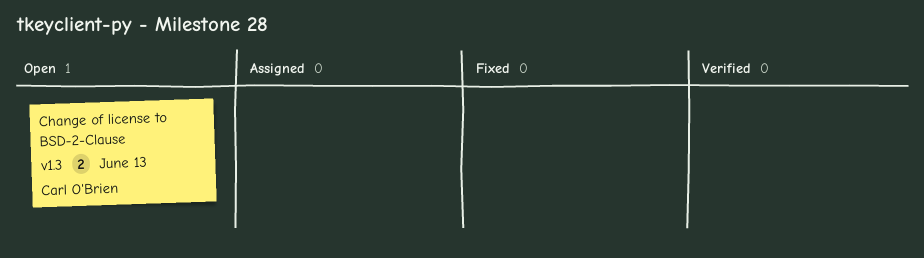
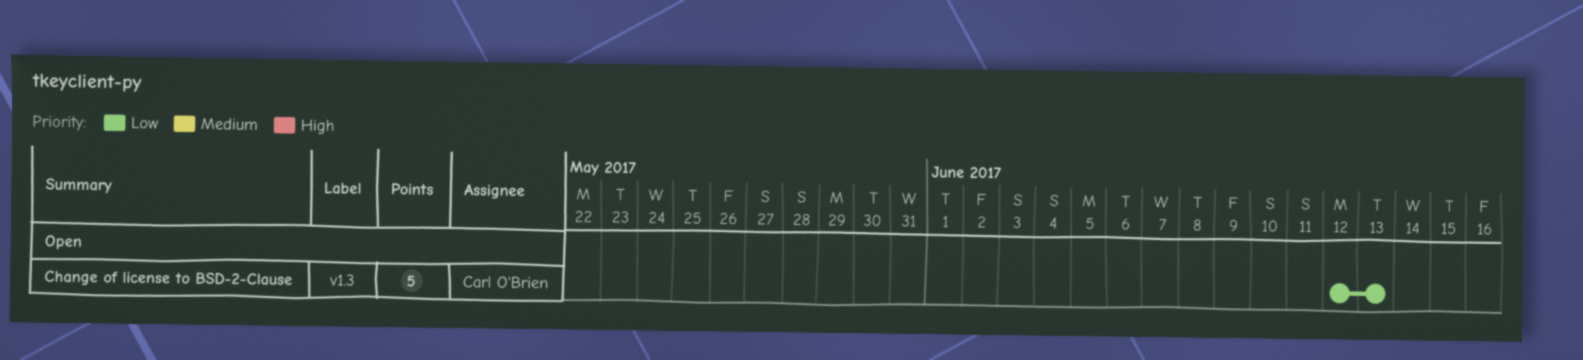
Change of license to BSD-2-Clause, estimate: 2 -> 5

